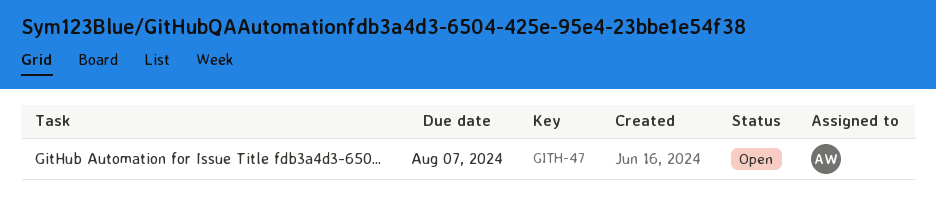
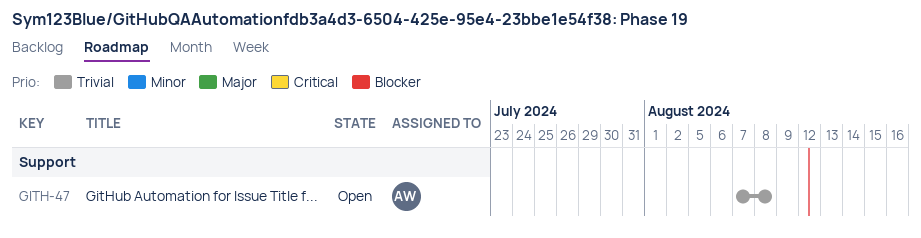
GITH-47, due: Aug 7 -> Aug 8

